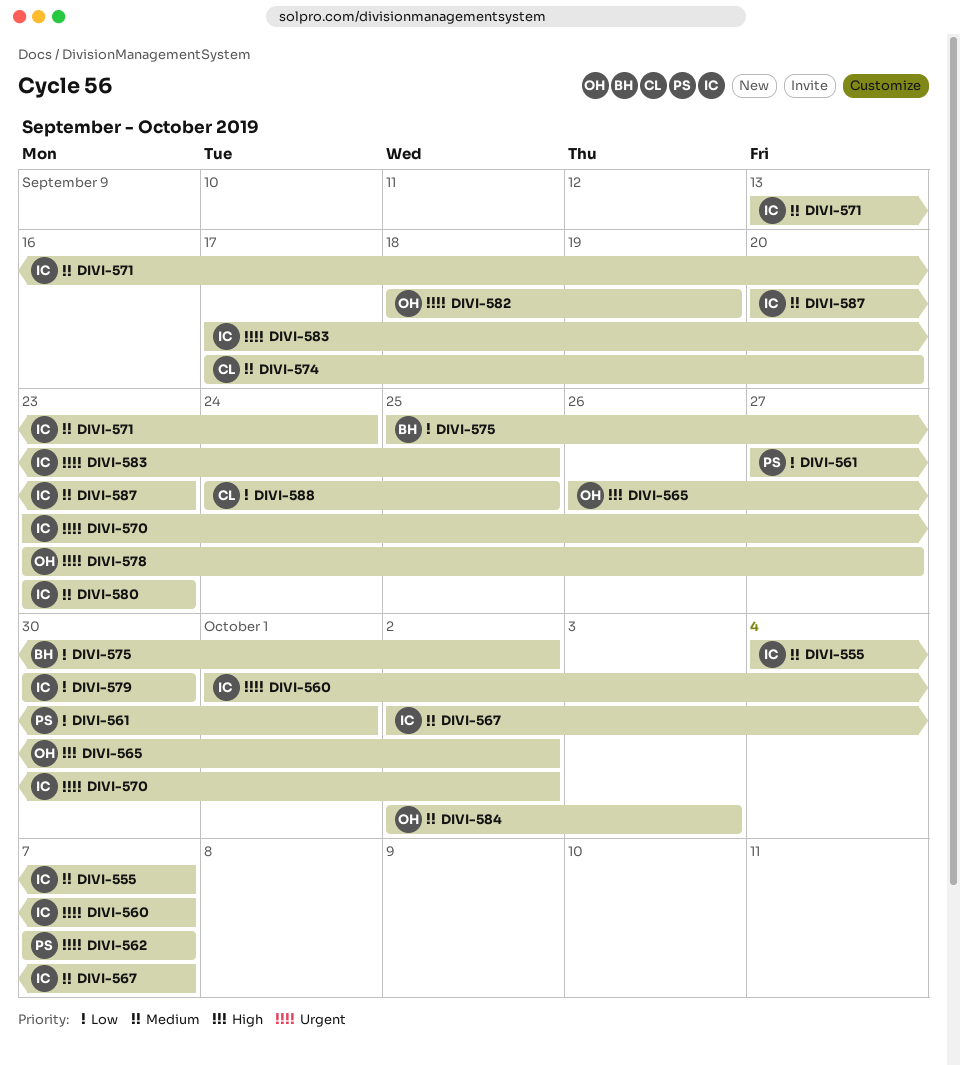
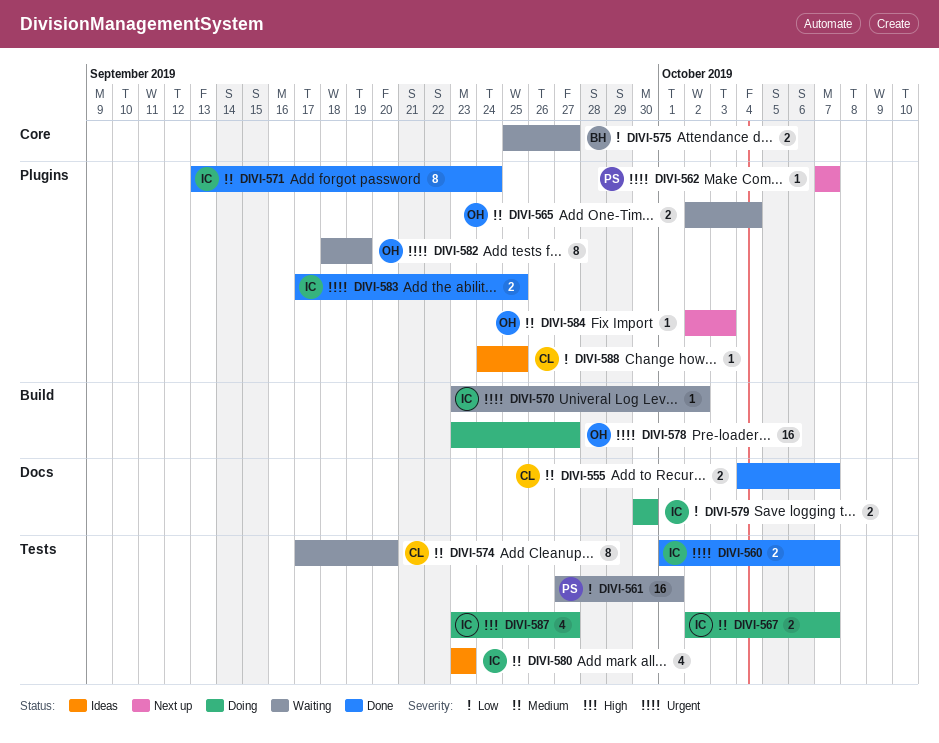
DIVI-555, owner: IC -> CL
DIVI-565, priority: High -> Medium
DIVI-565, start: Sep 26 -> Oct 2
DIVI-565, due: Oct 2 -> Oct 4
DIVI-575, due: Oct 2 -> Sep 27
DIVI-587, priority: Medium -> High
DIVI-587, start: Sep 20 -> Sep 23
DIVI-587, due: Sep 23 -> Sep 27

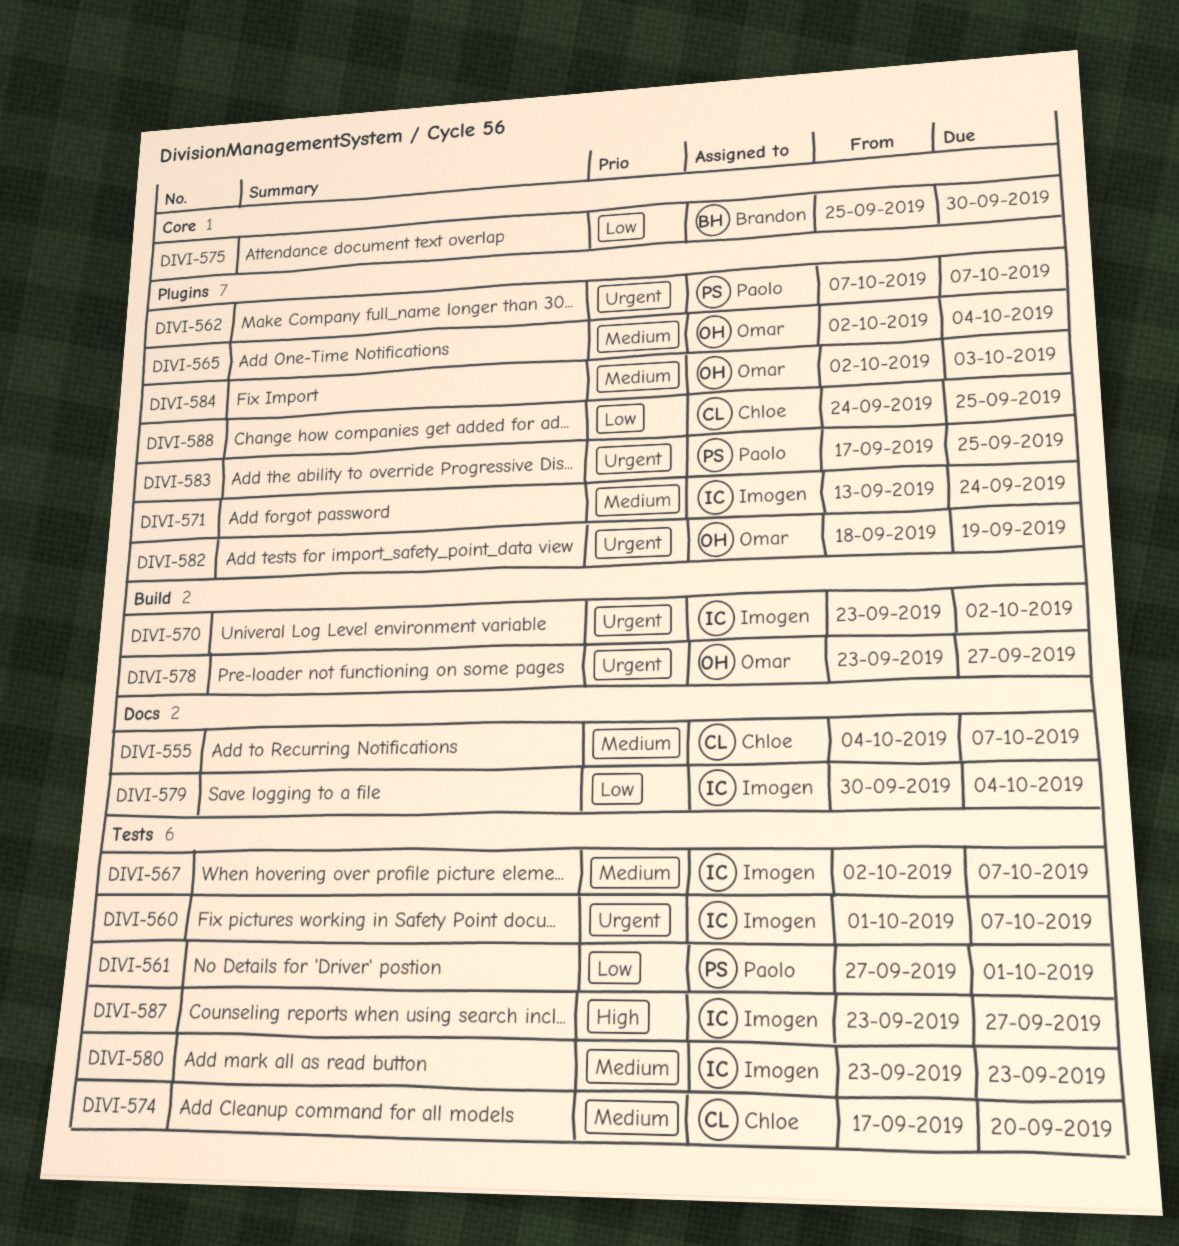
DIVI-575, due: Sep 27 -> Sep 30
DIVI-579, due: Sep 30 -> Oct 4
DIVI-583, owner: Imogen -> Paolo

